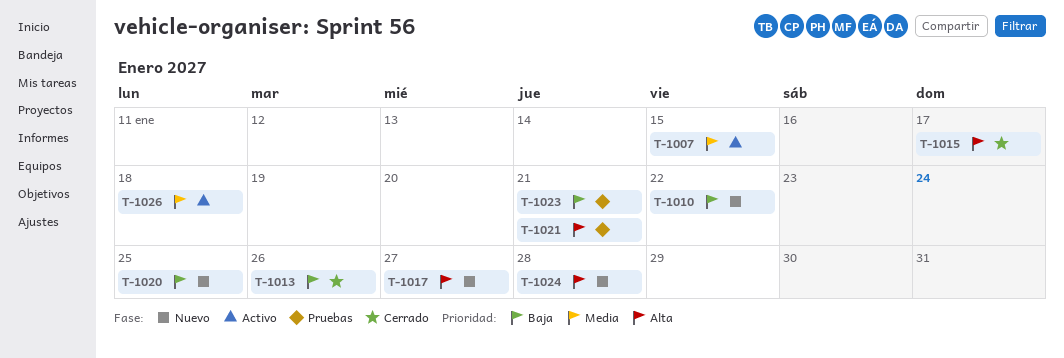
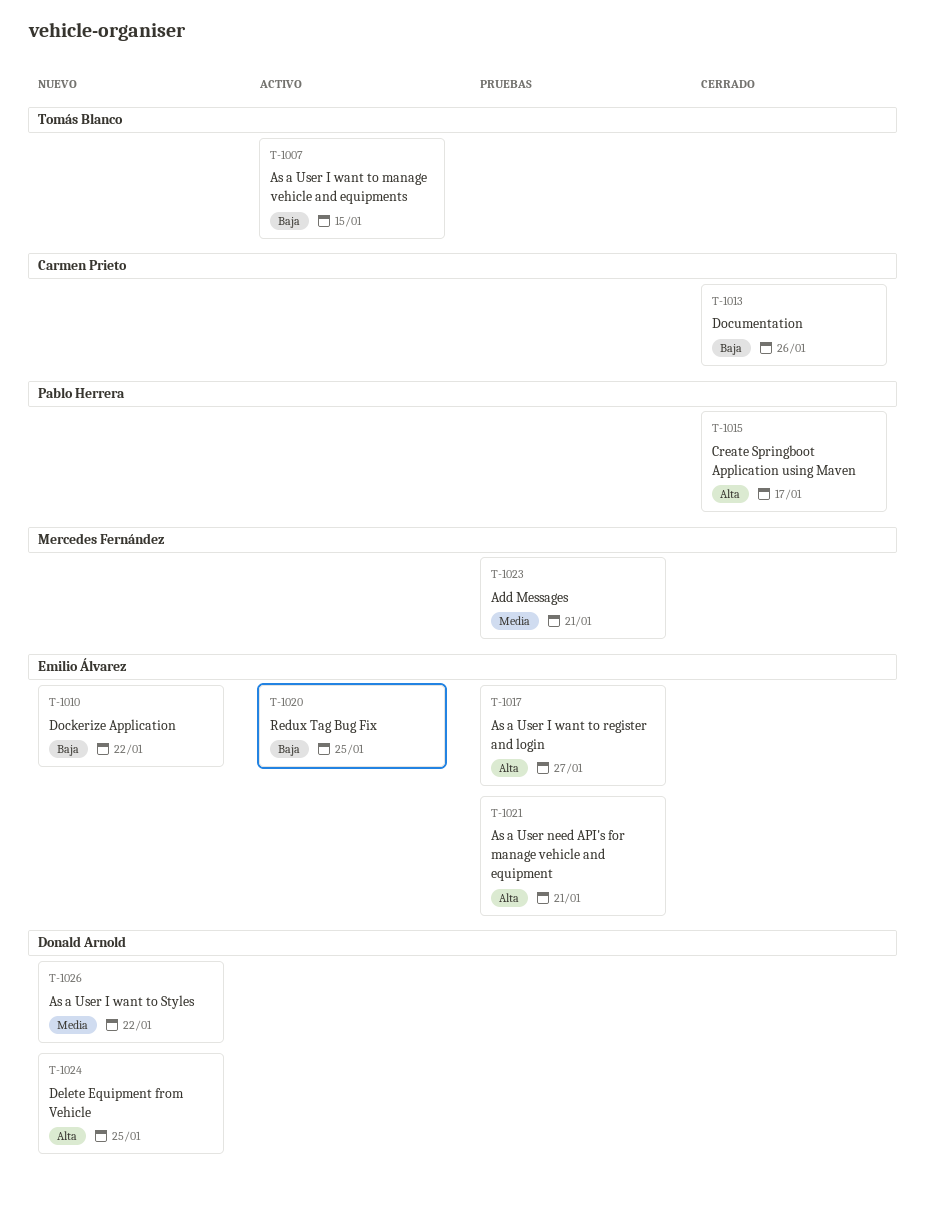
T-1007, priority: Media -> Baja
T-1017, status: Nuevo -> Pruebas
T-1020, status: Nuevo -> Activo
T-1023, priority: Baja -> Media
T-1024, due: Jan 28 -> Jan 25
T-1026, status: Activo -> Nuevo
T-1026, due: Jan 18 -> Jan 22

